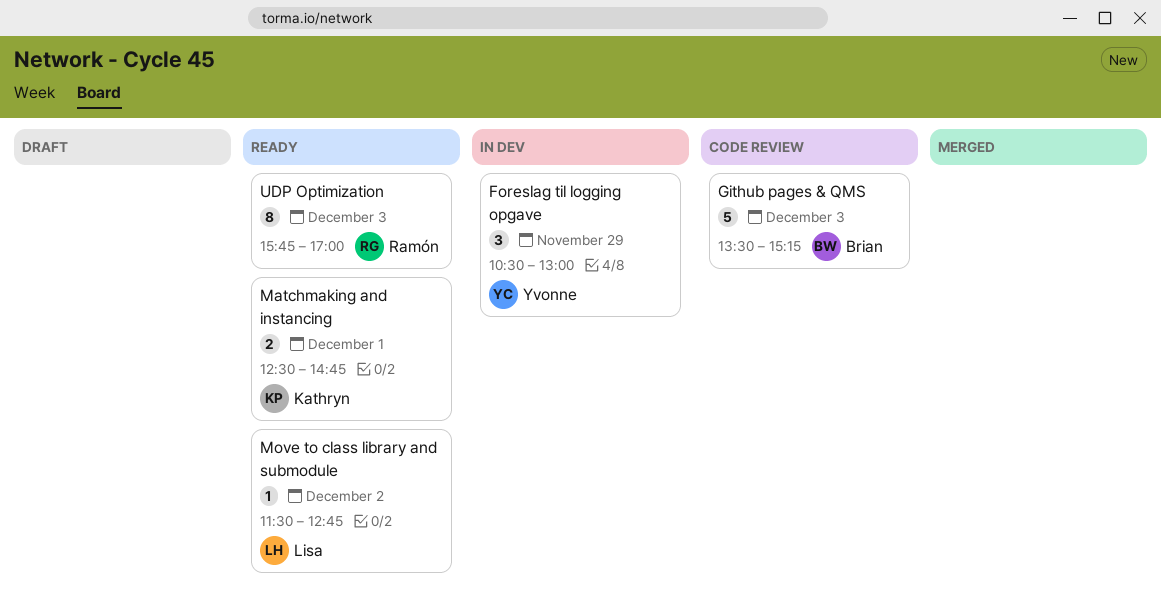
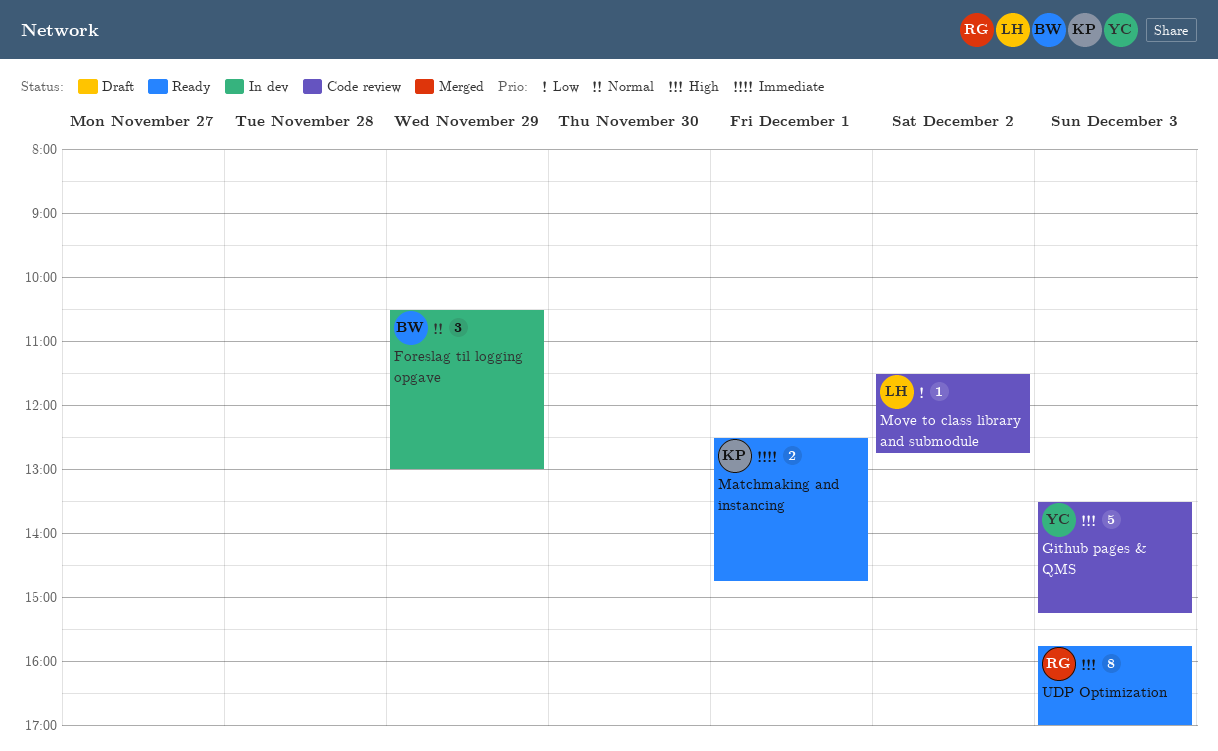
Foreslag til logging opgave, owner: Yvonne -> Brian
Github pages & QMS, owner: Brian -> Yvonne
Move to class library and submodule, status: Ready -> Code review

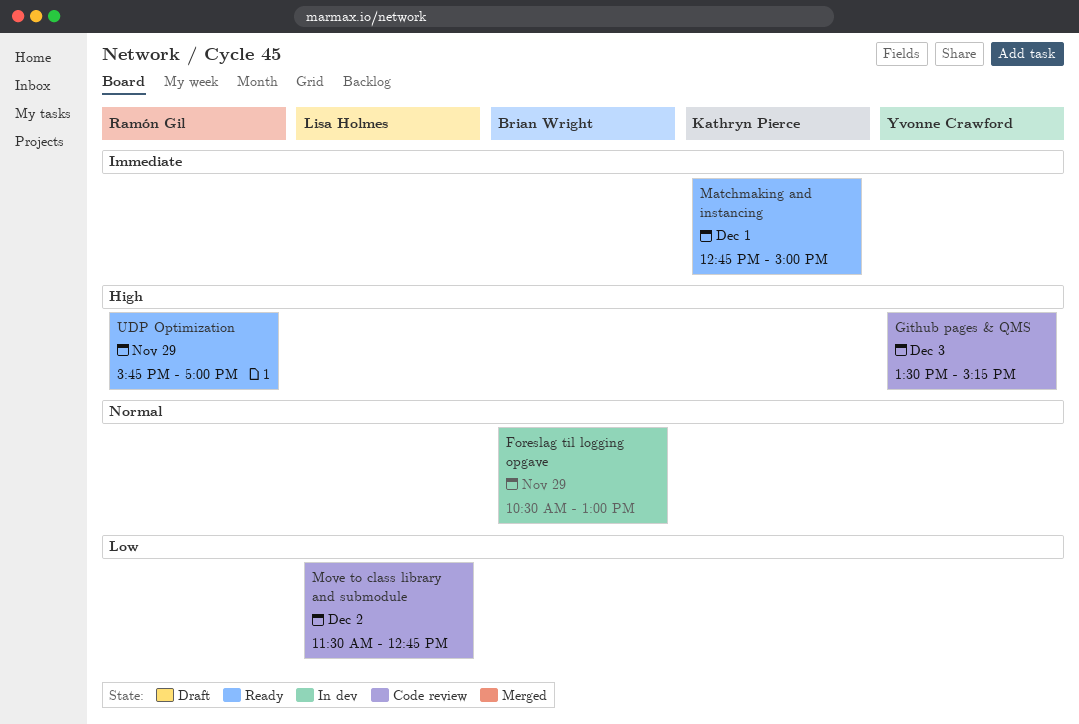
Matchmaking and instancing, begins: 12:30 -> 12:45
Matchmaking and instancing, ends: 14:45 -> 15:00
UDP Optimization, day: Dec 3 -> Nov 29

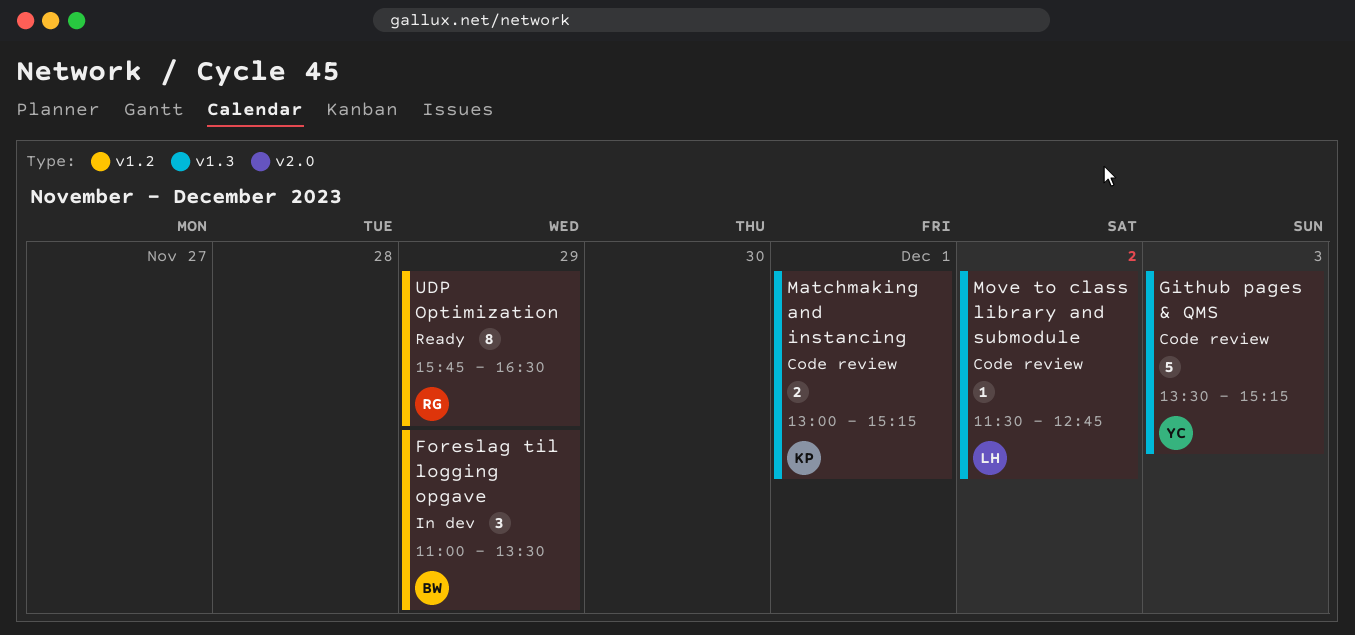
Foreslag til logging opgave, begins: 10:30 -> 11:00
Foreslag til logging opgave, ends: 13:00 -> 13:30
Matchmaking and instancing, status: Ready -> Code review
Matchmaking and instancing, begins: 12:45 -> 13:00
Matchmaking and instancing, ends: 15:00 -> 15:15
UDP Optimization, ends: 17:00 -> 16:30

